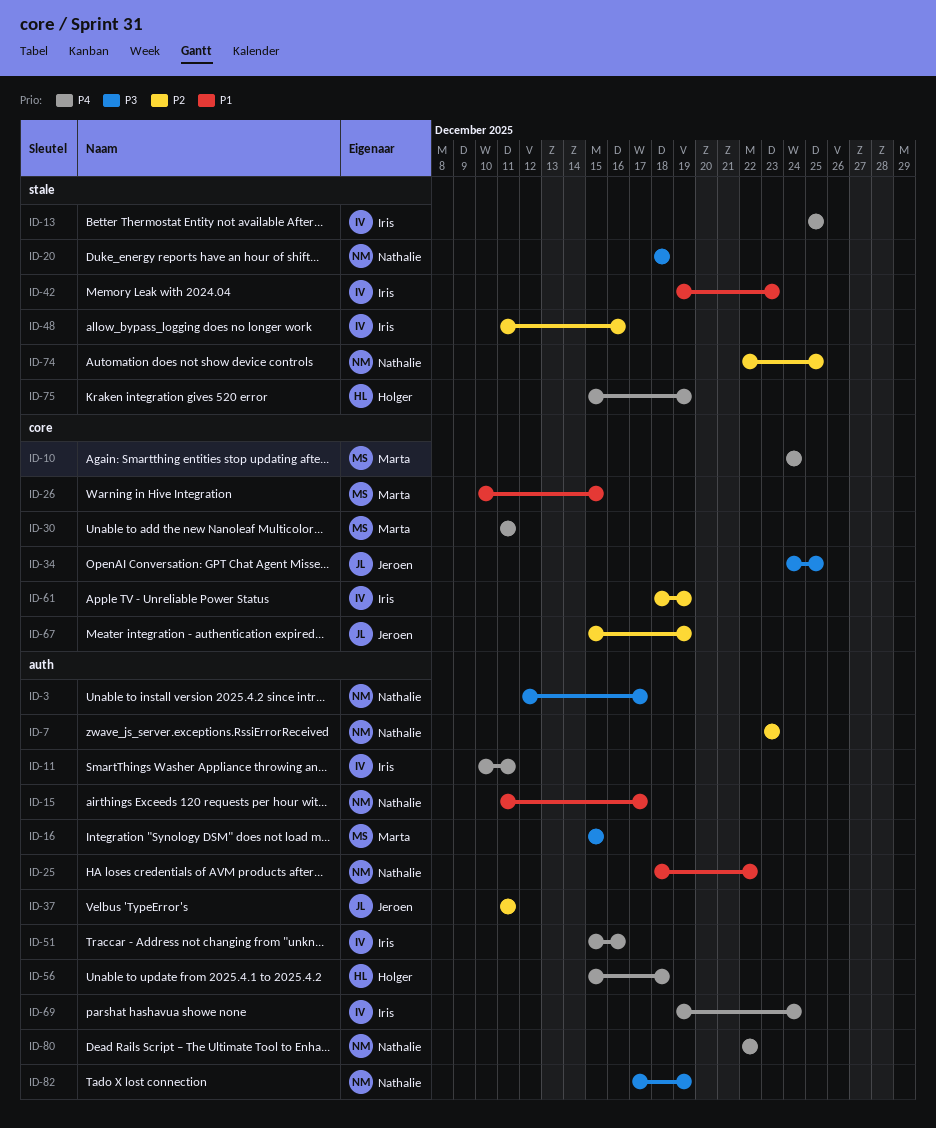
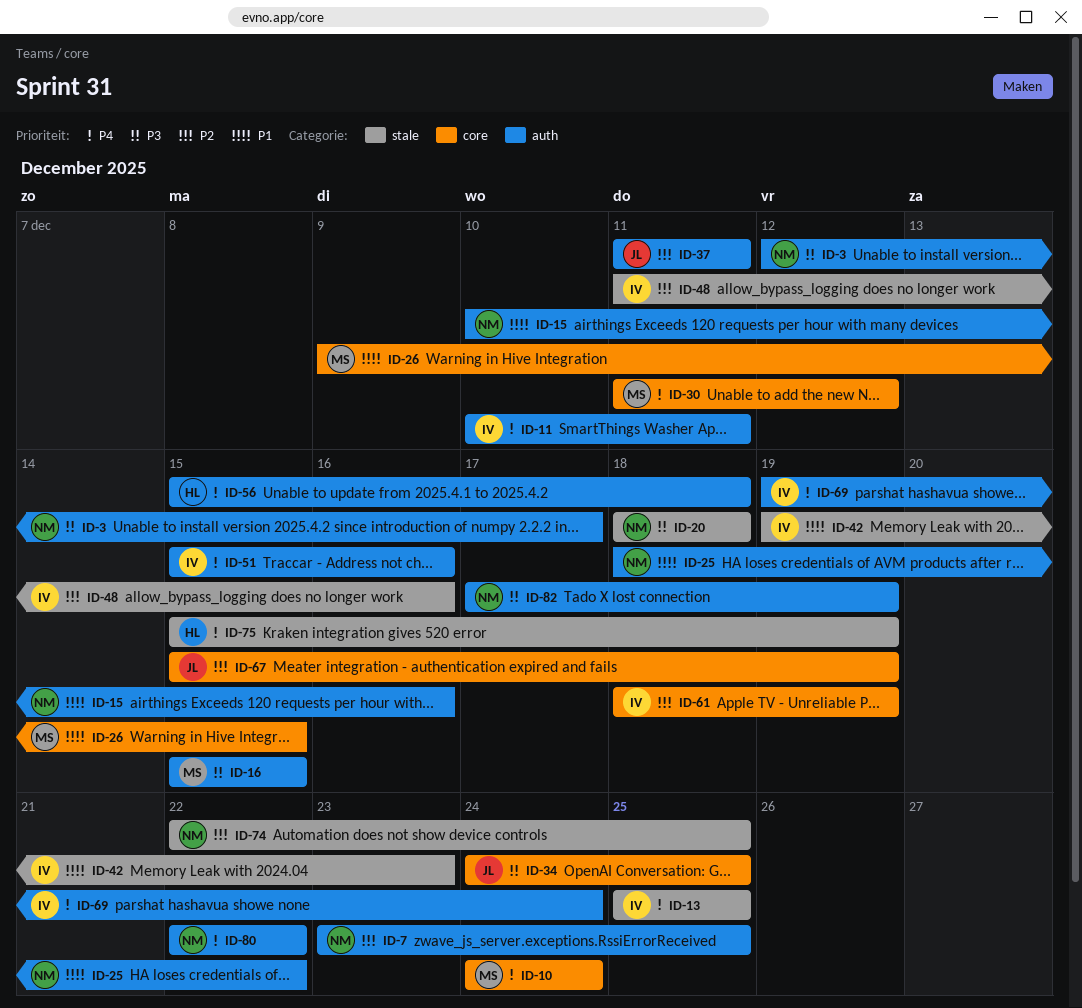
ID-7, due: Dec 23 -> Dec 25
ID-15, start: Dec 11 -> Dec 10
ID-15, due: Dec 17 -> Dec 16
ID-26, start: Dec 10 -> Dec 9
ID-30, due: Dec 11 -> Dec 12

